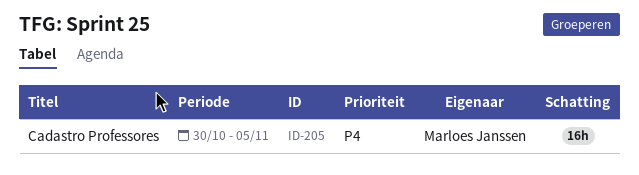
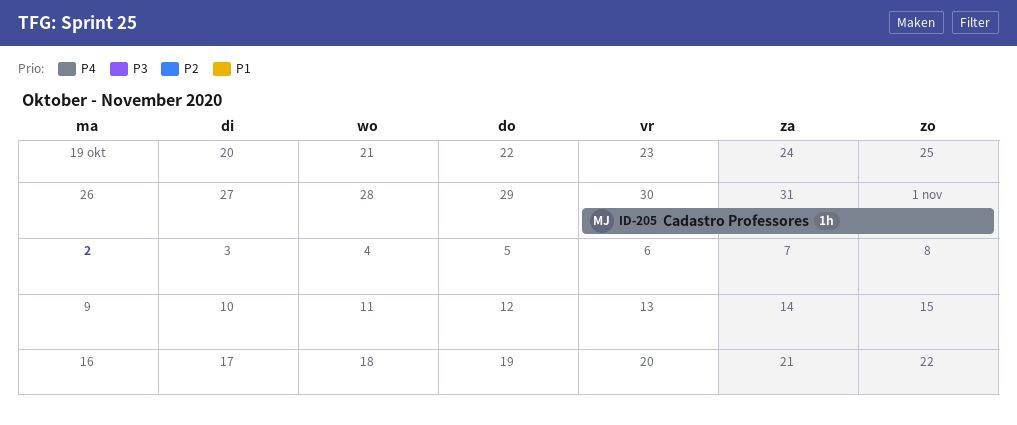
ID-205, estimate: 16h -> 1h
ID-205, due: Nov 5 -> Nov 1

